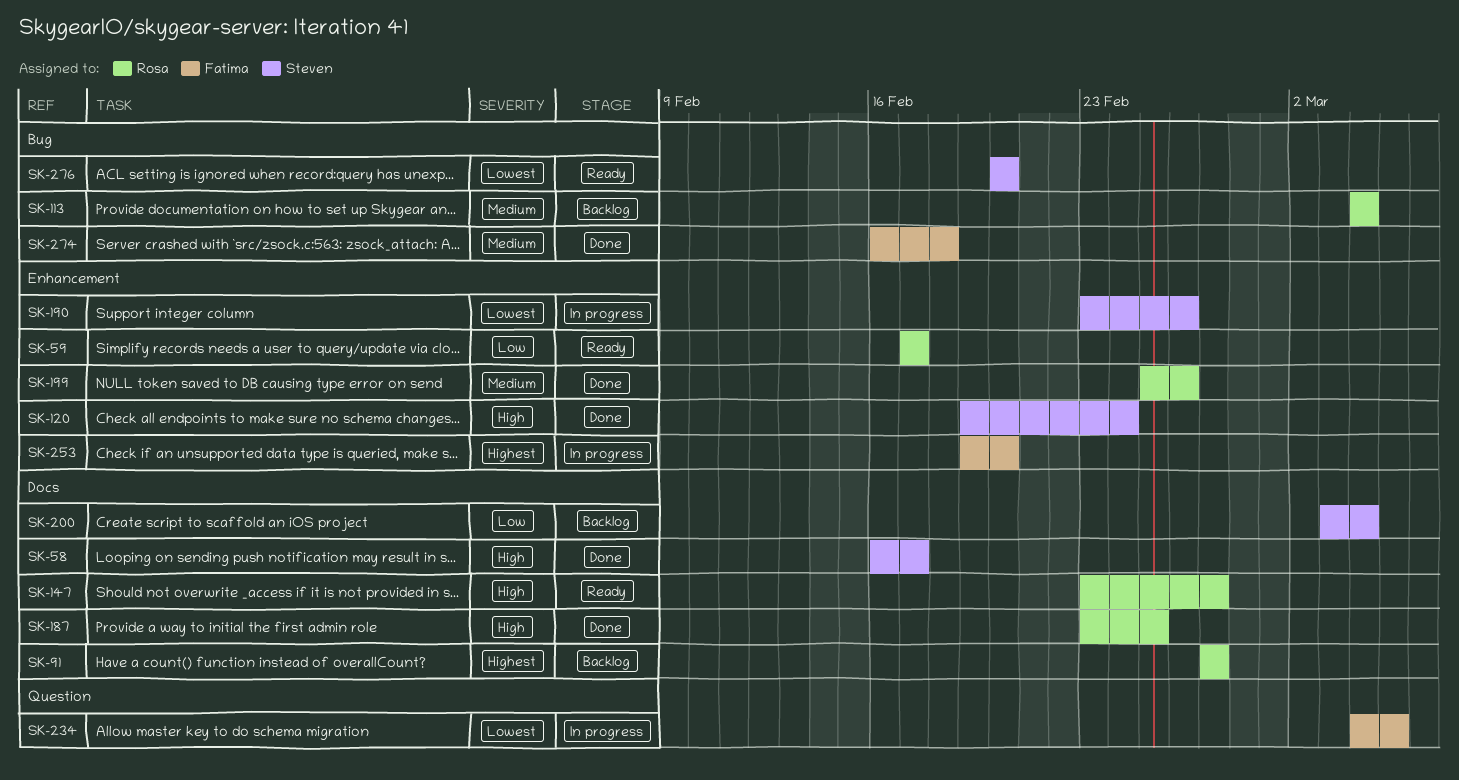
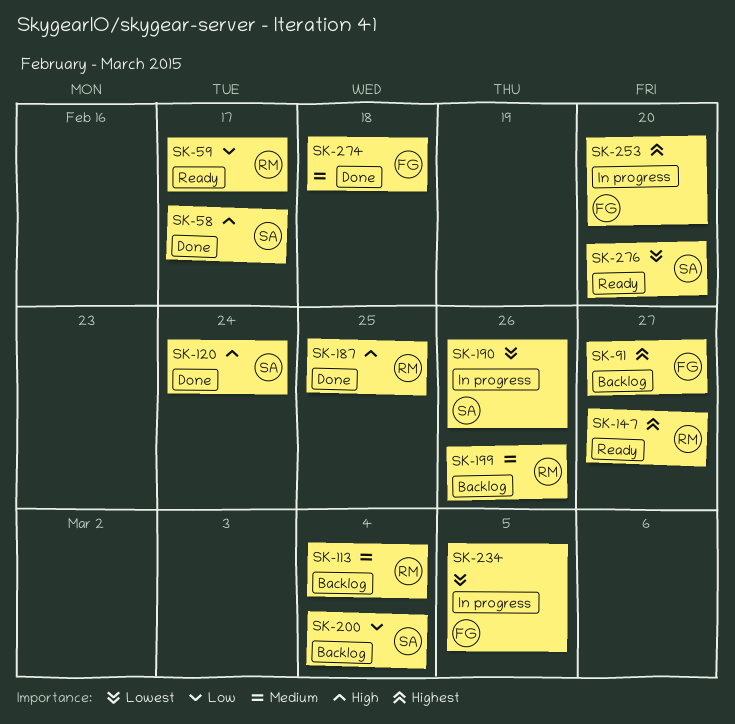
SK-91, owner: Rosa -> Fatima
SK-147, priority: High -> Highest
SK-199, status: Done -> Backlog

